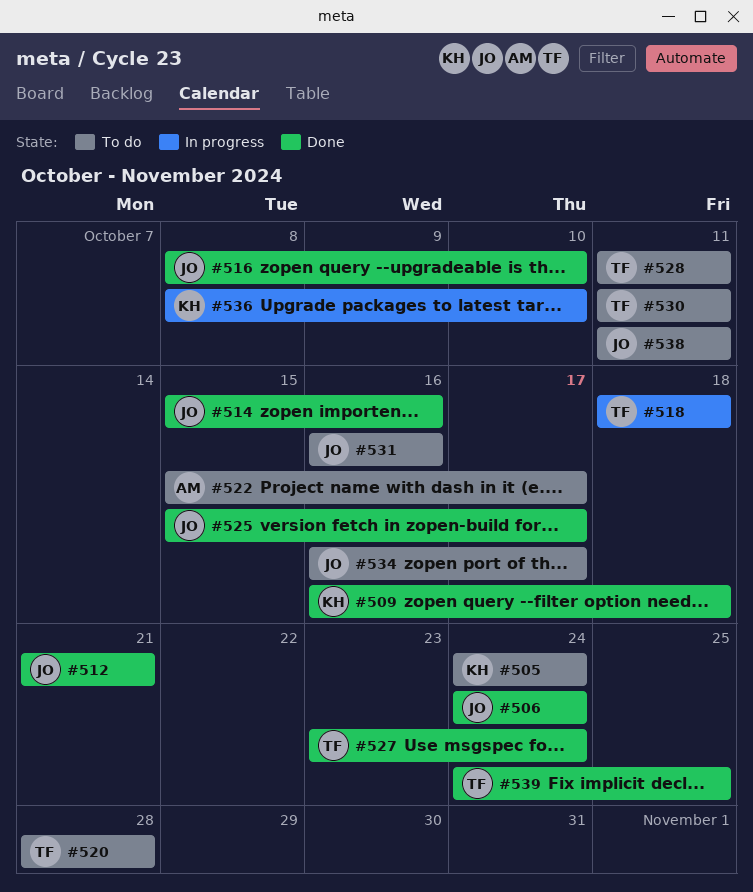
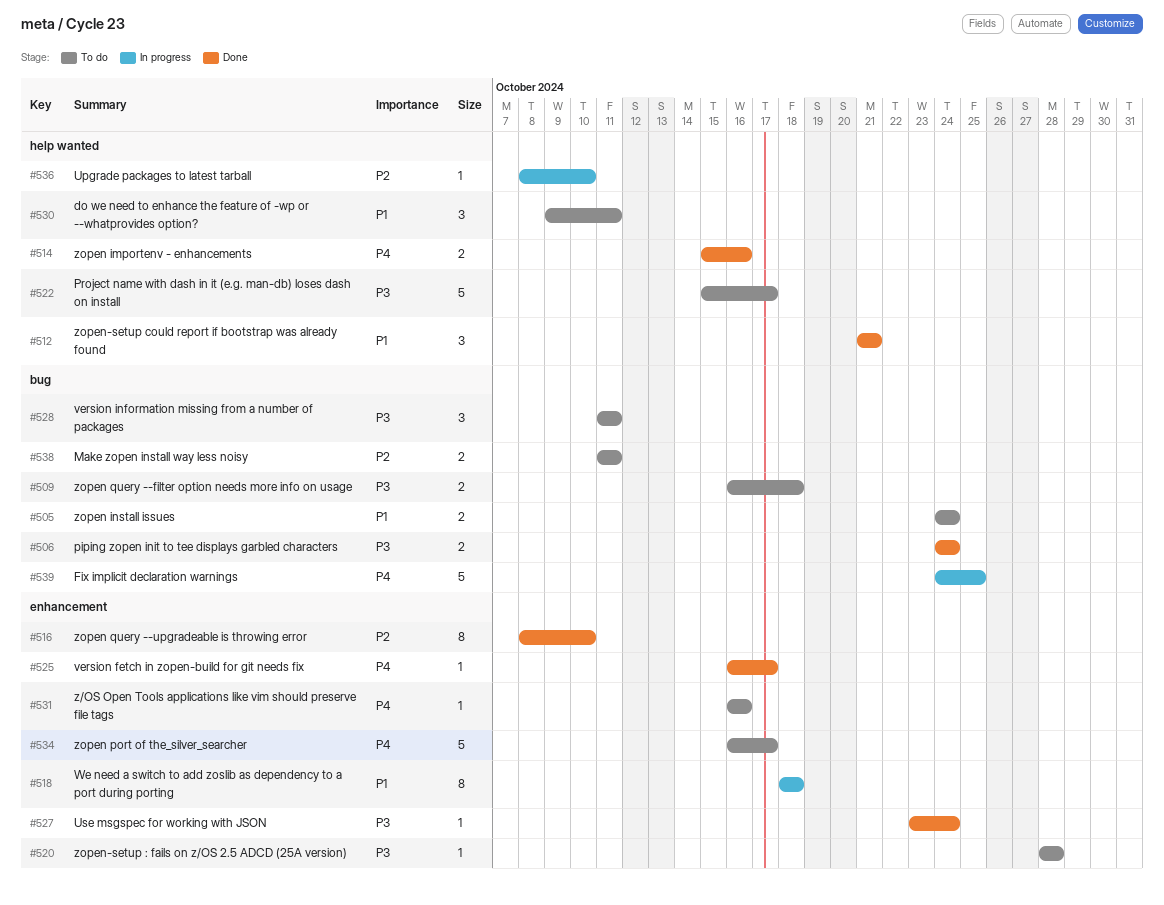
#509, status: Done -> To do
#525, start: Oct 15 -> Oct 16
#530, start: Oct 11 -> Oct 9
#539, status: Done -> In progress

